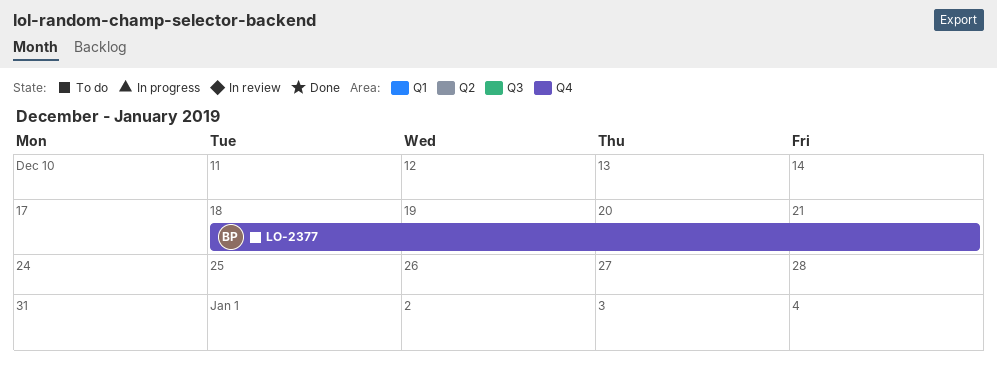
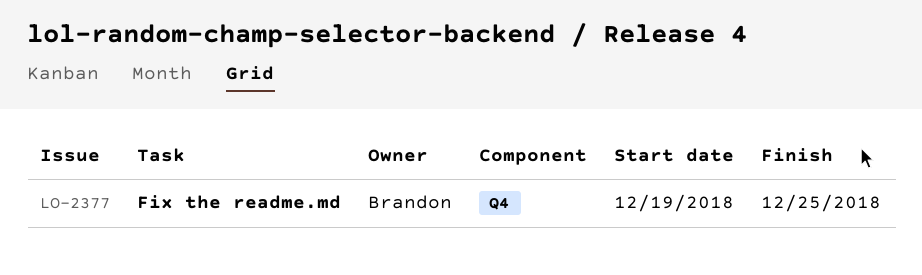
LO-2377, start: Dec 18 -> Dec 19
LO-2377, due: Dec 21 -> Dec 25

